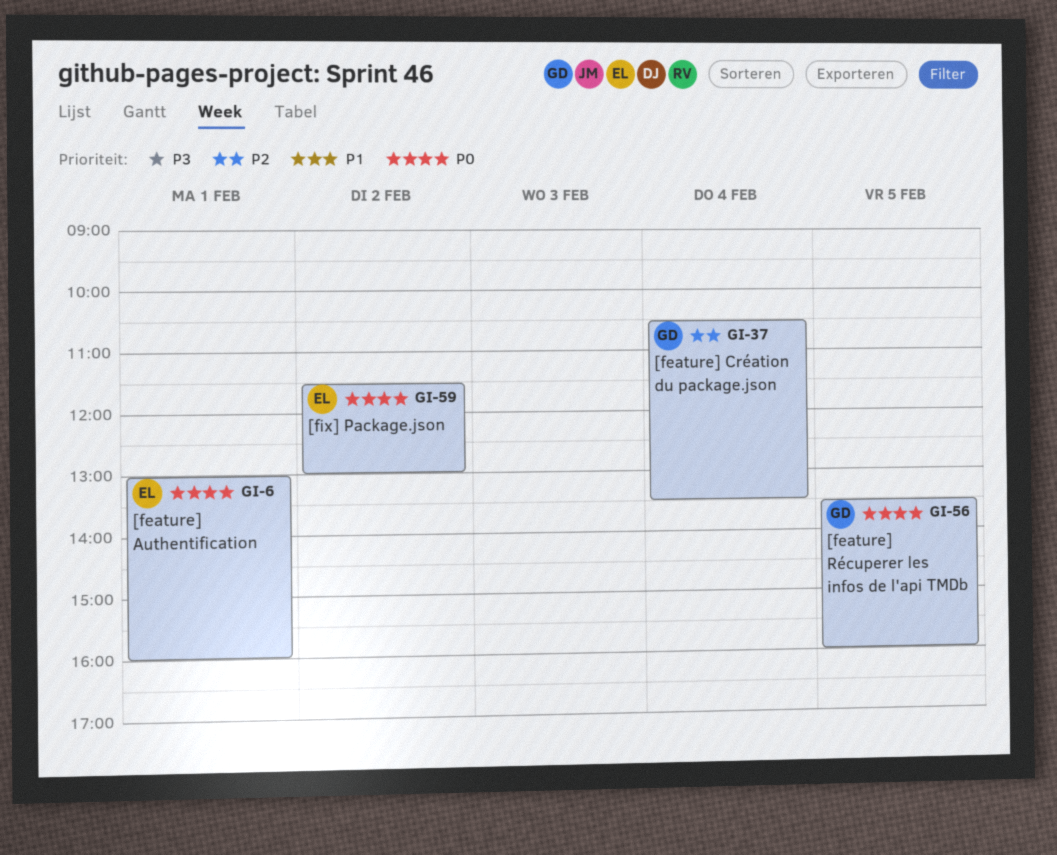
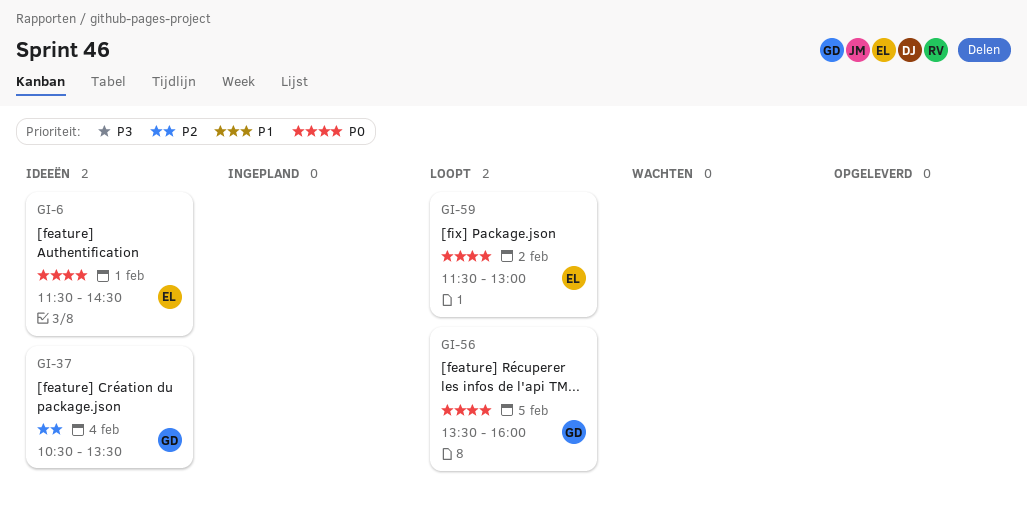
GI-6, begins: 13:00 -> 11:30
GI-6, ends: 16:00 -> 14:30

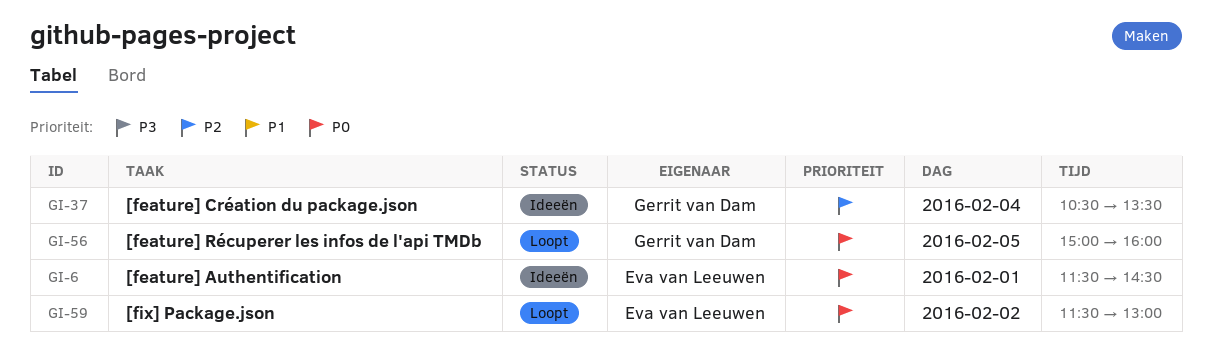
GI-56, begins: 13:30 -> 15:00

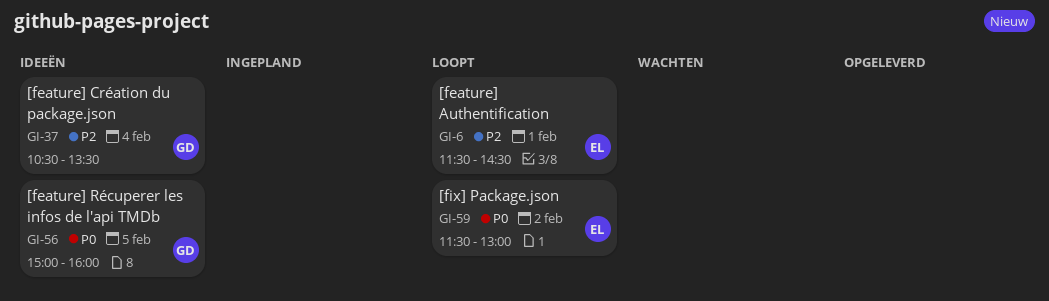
GI-6, status: Ideeën -> Loopt
GI-6, priority: P0 -> P2
GI-56, status: Loopt -> Ideeën

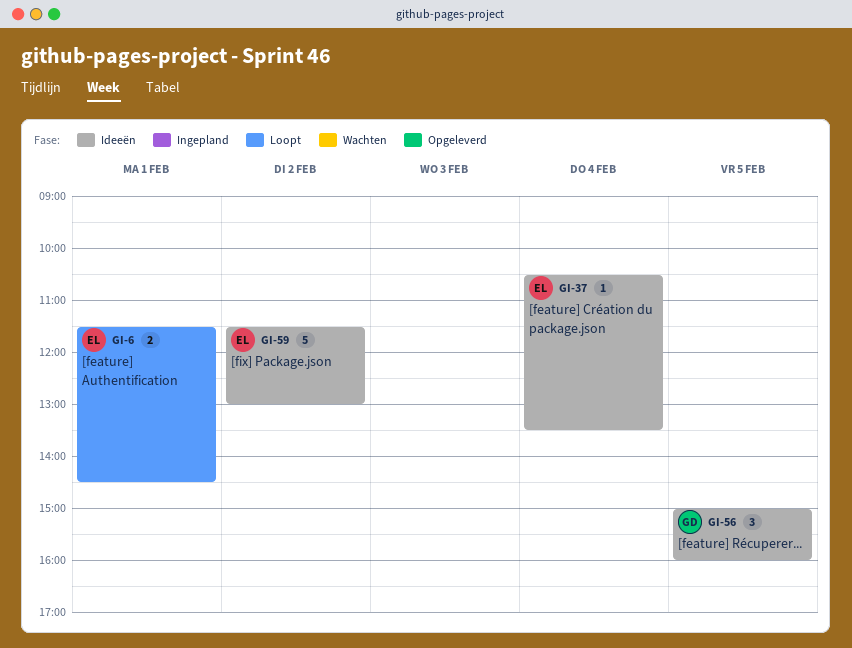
GI-37, owner: GD -> EL
GI-59, status: Loopt -> Ideeën

